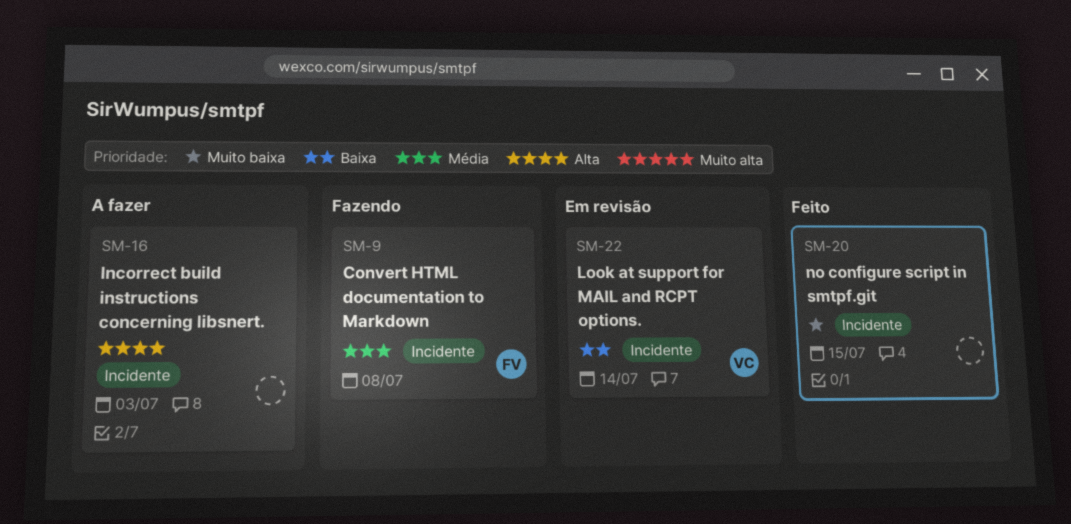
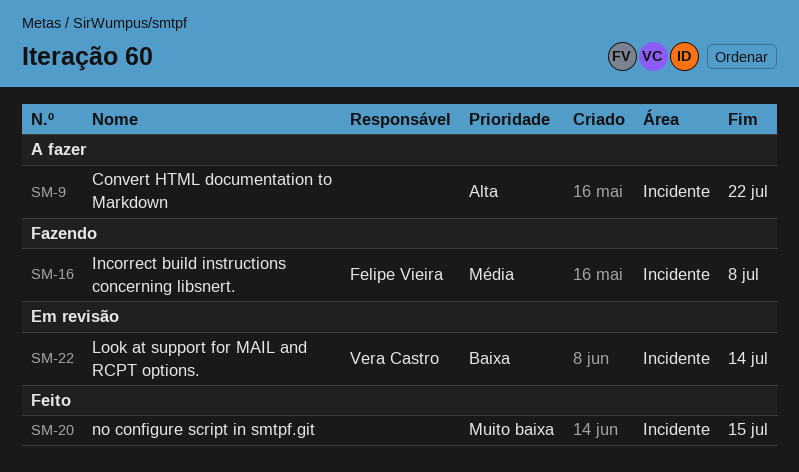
SM-9, status: Fazendo -> A fazer
SM-9, owner: Felipe Vieira -> none
SM-9, priority: Média -> Alta
SM-9, due: Jul 8 -> Jul 22
SM-16, status: A fazer -> Fazendo
SM-16, owner: none -> Felipe Vieira
SM-16, priority: Alta -> Média
SM-16, due: Jul 3 -> Jul 8

